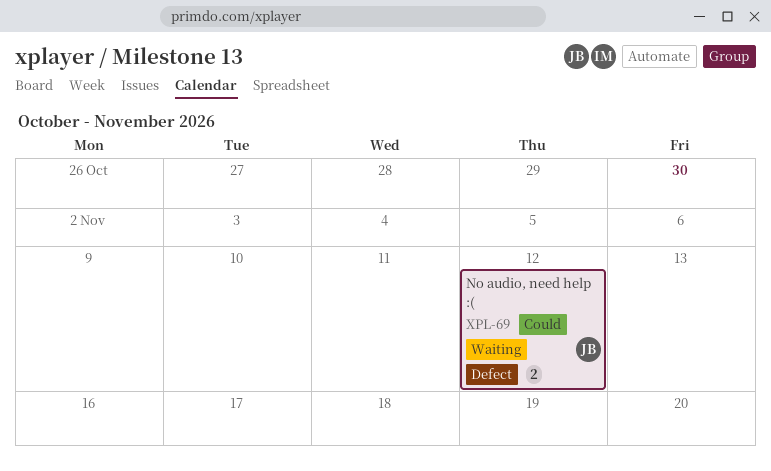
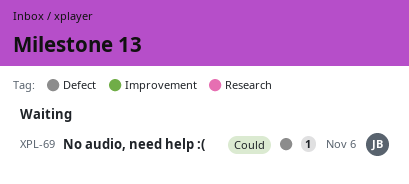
XPL-69, estimate: 2 -> 1
XPL-69, due: Nov 12 -> Nov 6

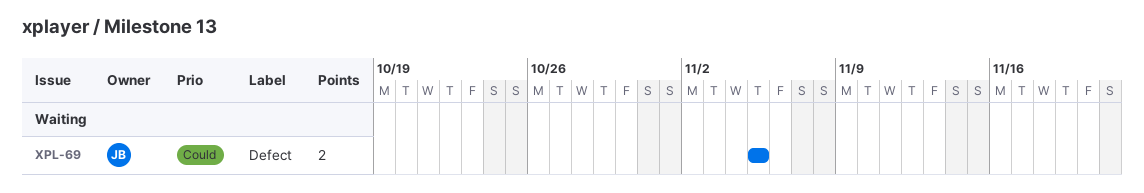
XPL-69, estimate: 1 -> 2
XPL-69, due: Nov 6 -> Nov 5

